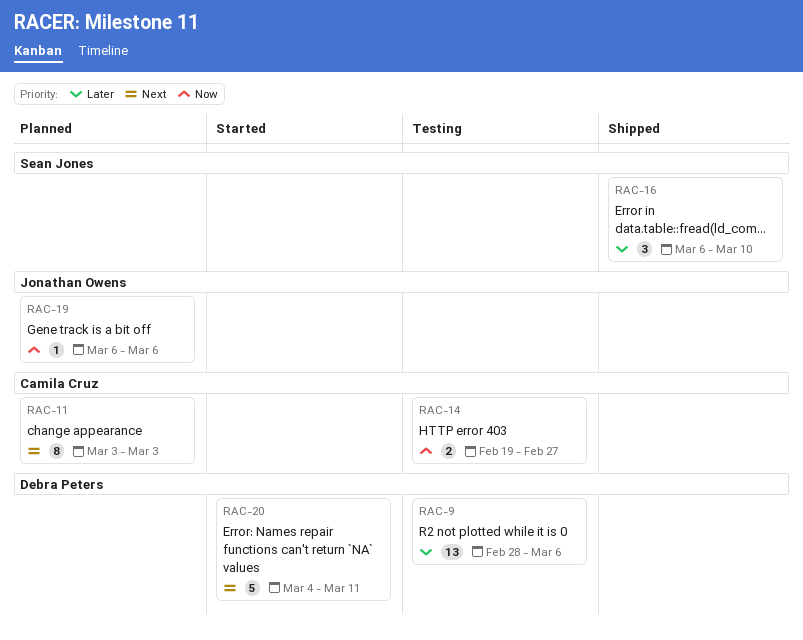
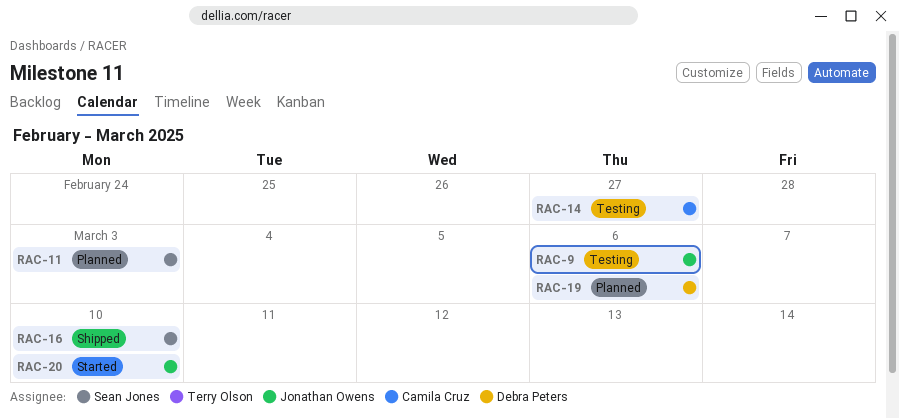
RAC-9, owner: Debra Peters -> Jonathan Owens
RAC-11, owner: Camila Cruz -> Sean Jones
RAC-19, owner: Jonathan Owens -> Debra Peters
RAC-20, owner: Debra Peters -> Jonathan Owens
RAC-20, due: Mar 11 -> Mar 10

